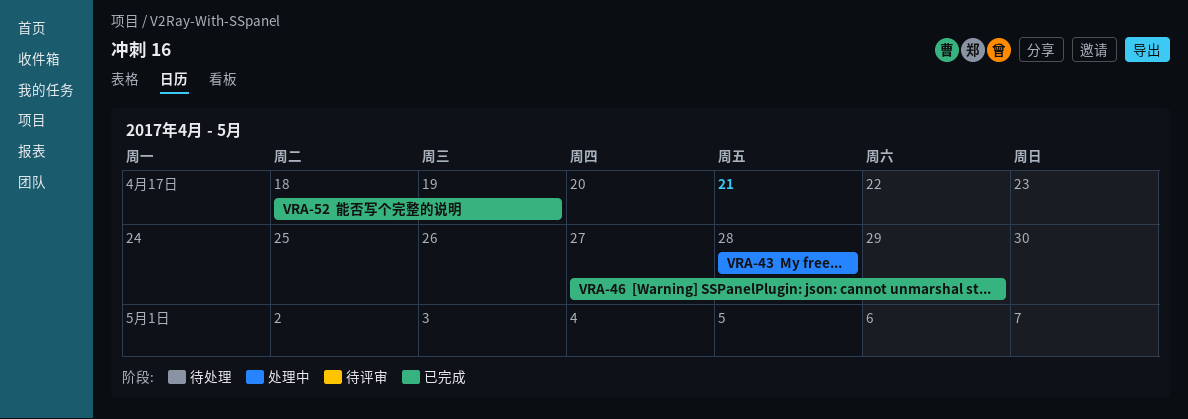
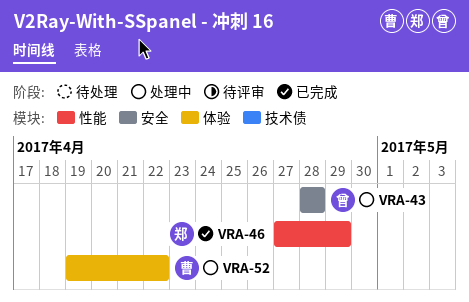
VRA-52, status: 已完成 -> 处理中
VRA-52, start: Apr 18 -> Apr 19
VRA-52, due: Apr 19 -> Apr 22

